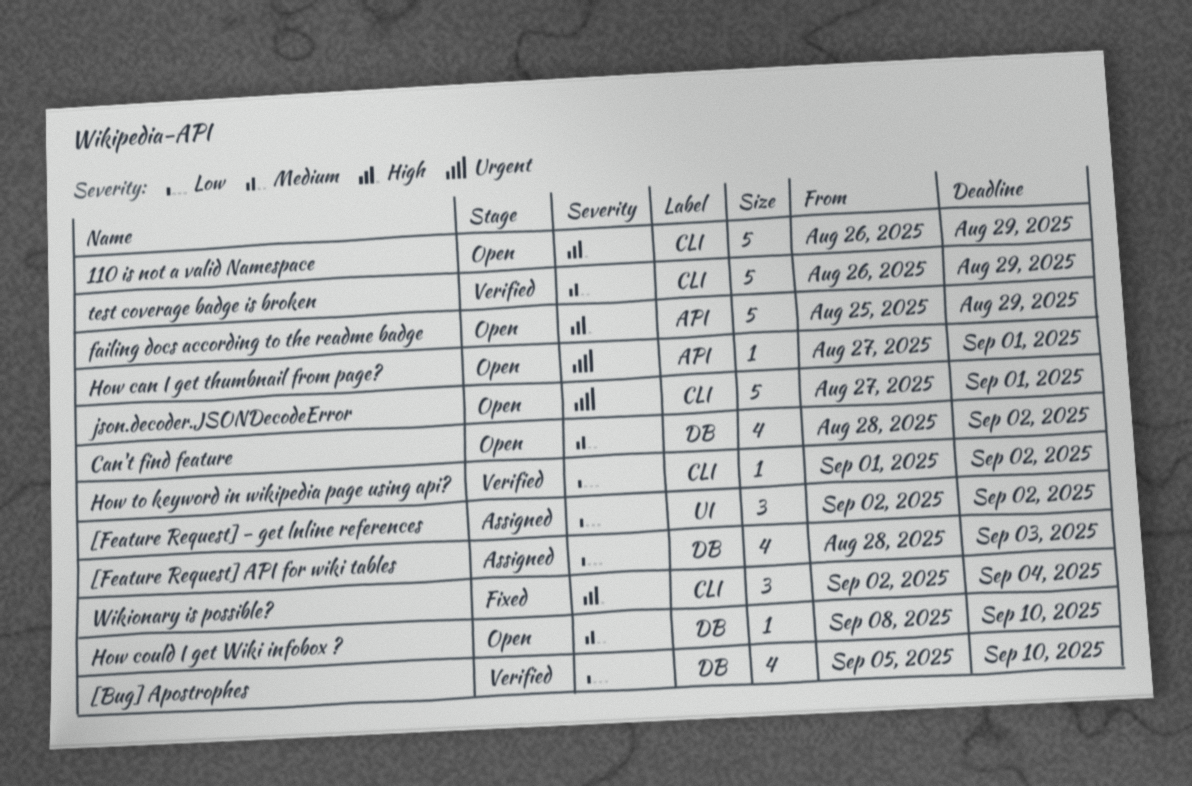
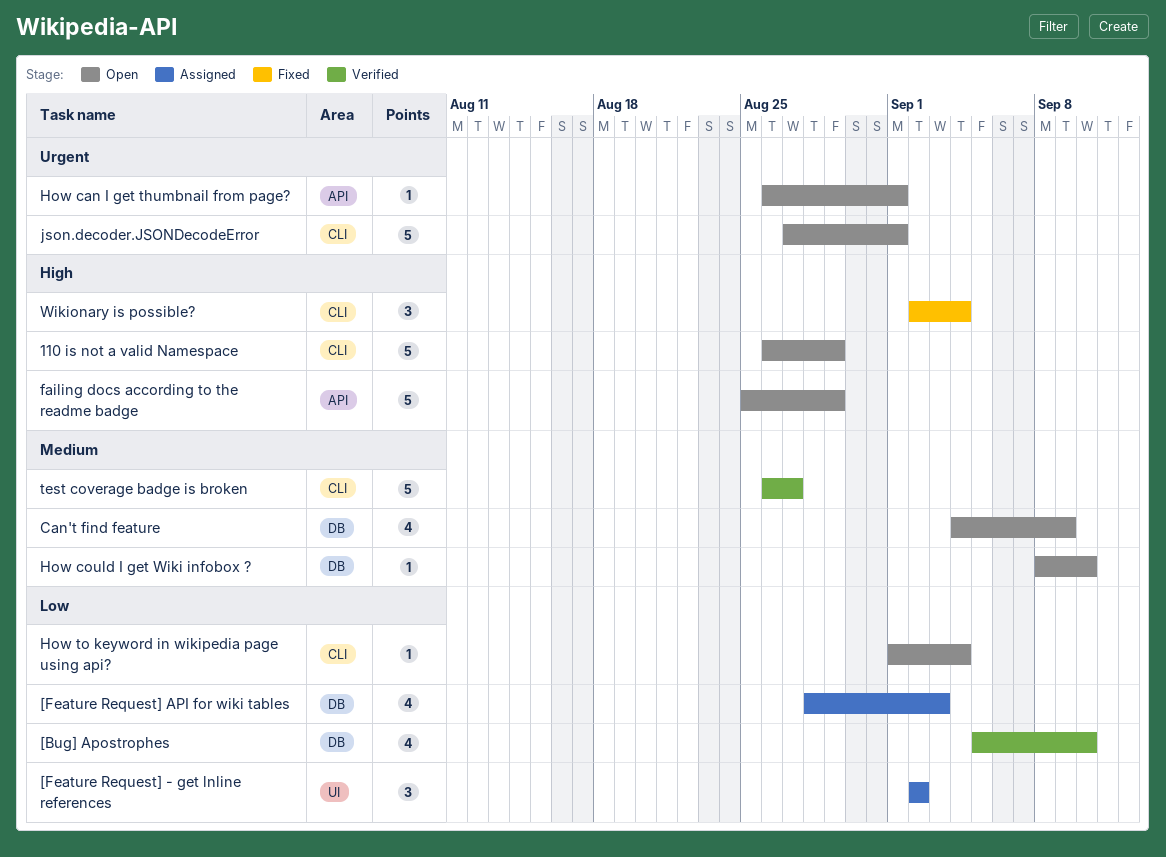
Can't find feature, start: Aug 28 -> Sep 4
Can't find feature, due: Sep 2 -> Sep 9
How can I get thumbnail from page?, start: Aug 27 -> Aug 26
How to keyword in wikipedia page using api?, status: Verified -> Open
How to keyword in wikipedia page using api?, due: Sep 2 -> Sep 4
test coverage badge is broken, due: Aug 29 -> Aug 27

